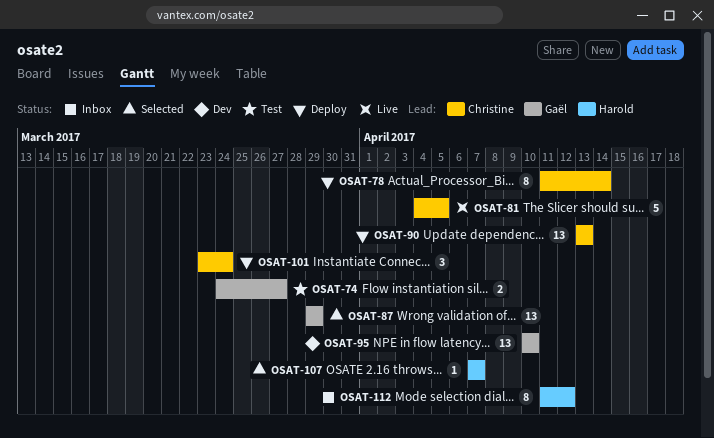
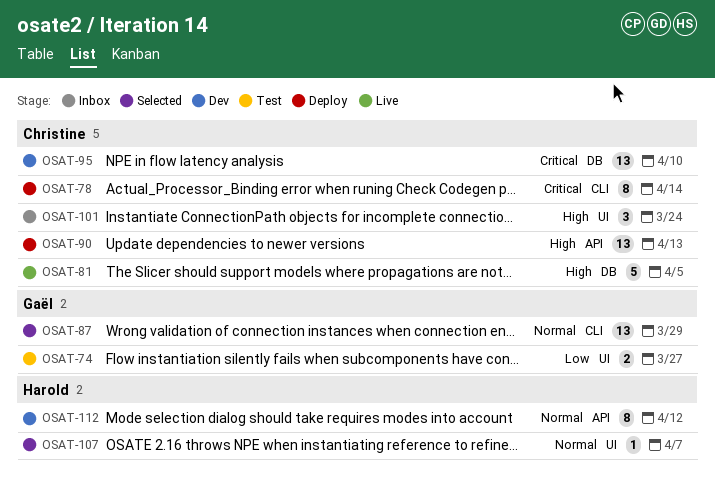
OSAT-95, owner: Gaël -> Christine
OSAT-101, status: Deploy -> Inbox
OSAT-112, status: Inbox -> Dev

